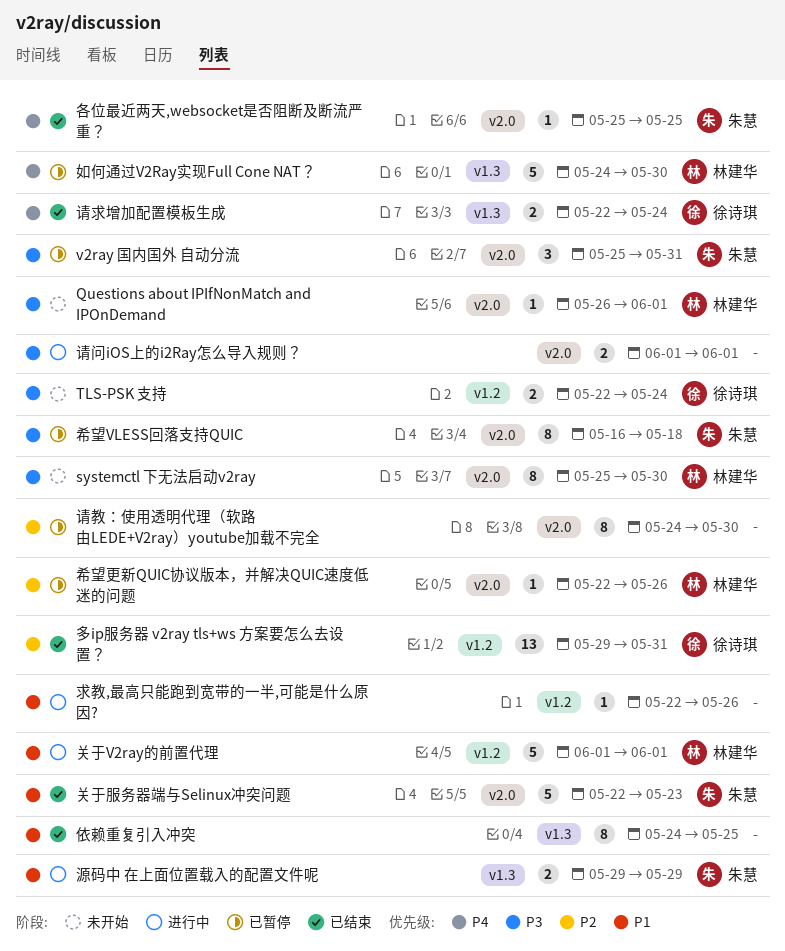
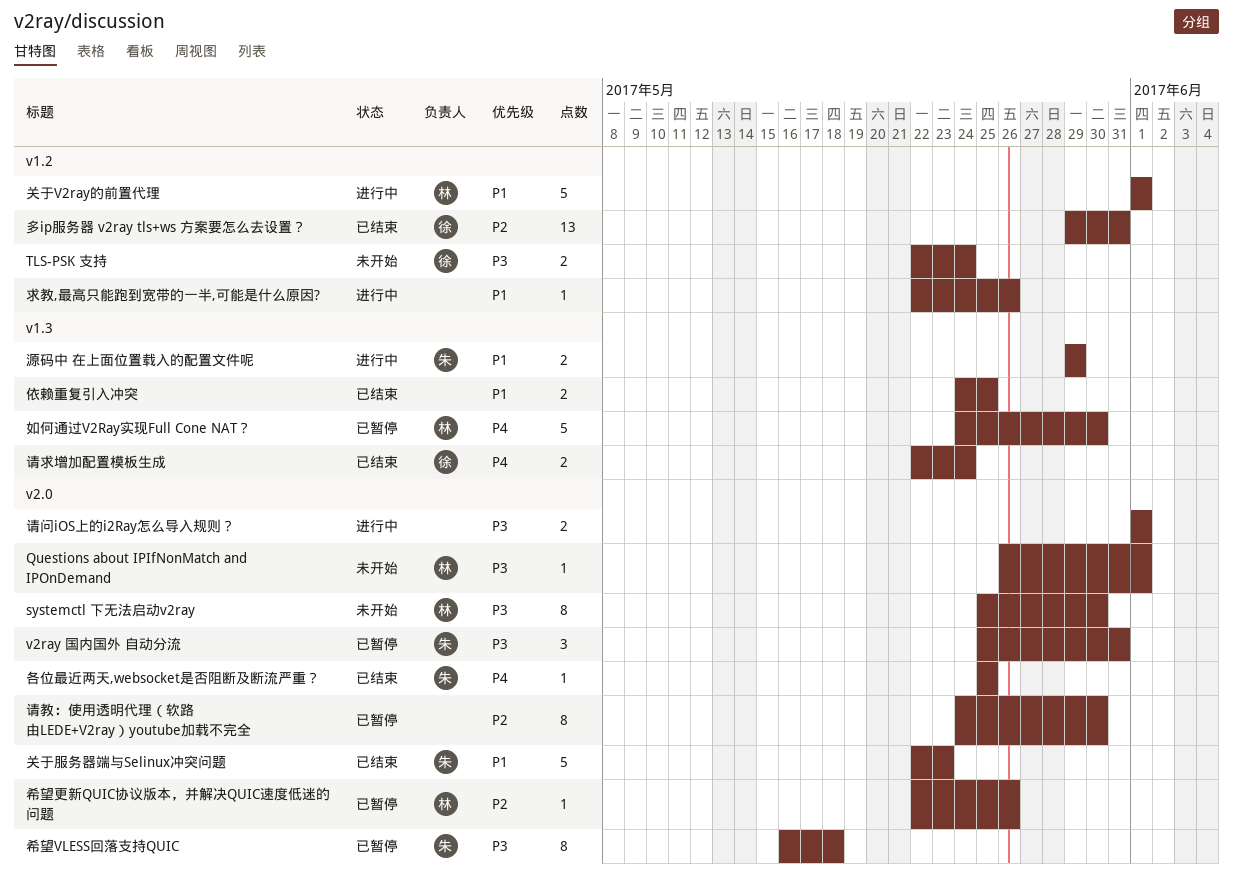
依赖重复引入冲突, estimate: 8 -> 2

